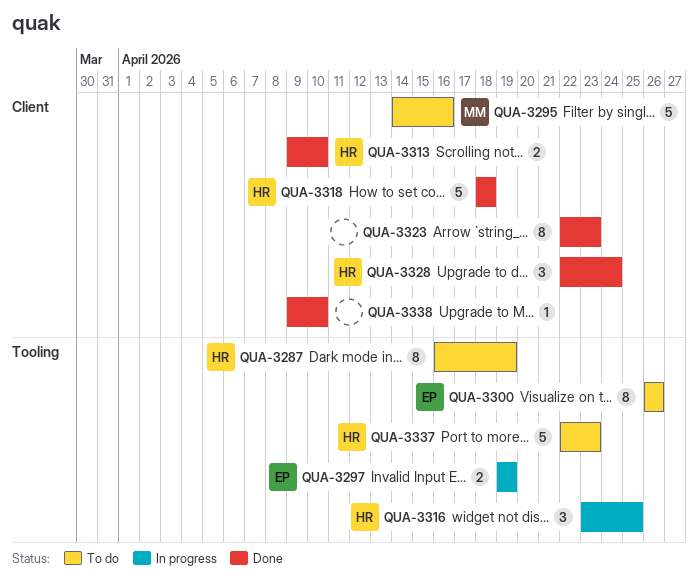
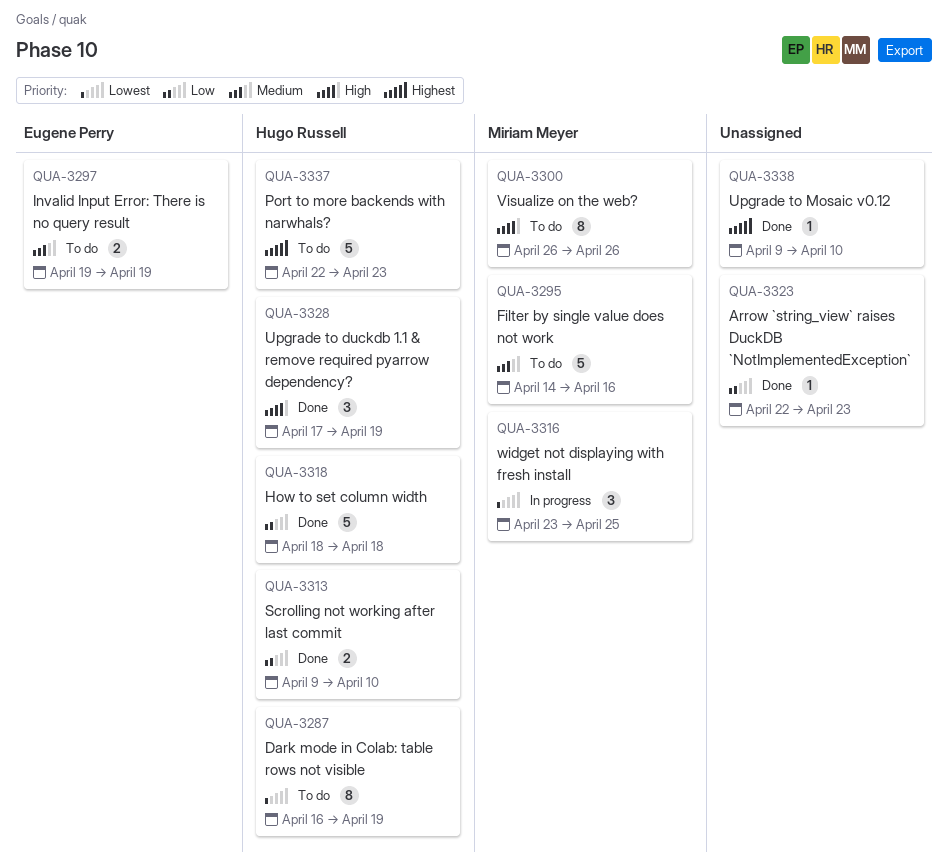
QUA-3297, status: In progress -> To do
QUA-3300, owner: Eugene Perry -> Miriam Meyer
QUA-3316, owner: Hugo Russell -> Miriam Meyer
QUA-3323, estimate: 8 -> 1
QUA-3328, start: Apr 22 -> Apr 17
QUA-3328, due: Apr 24 -> Apr 19

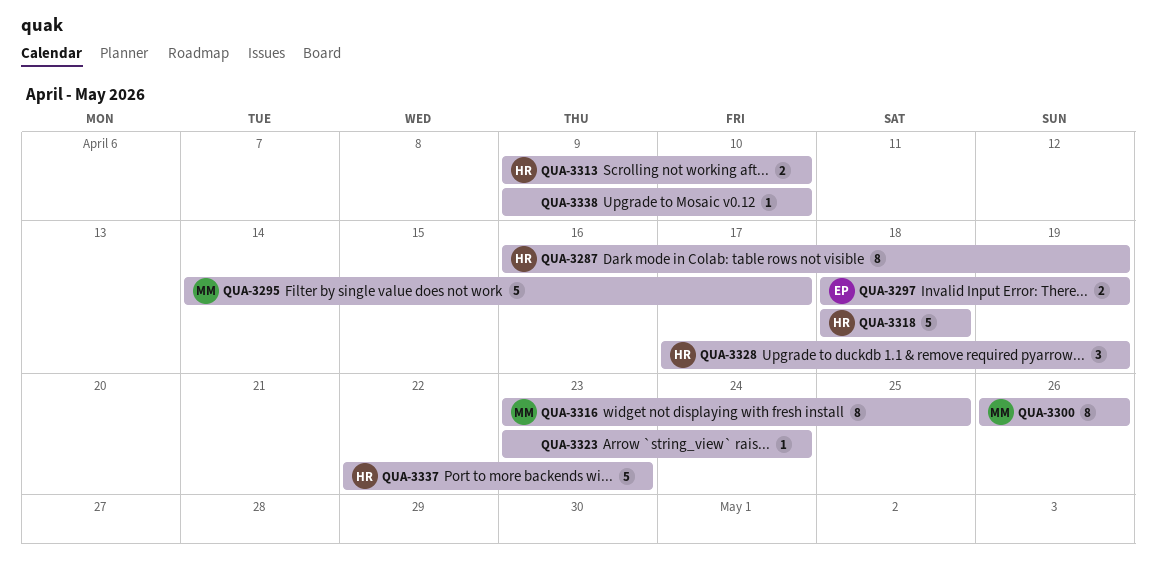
QUA-3295, due: Apr 16 -> Apr 17
QUA-3297, start: Apr 19 -> Apr 18
QUA-3316, estimate: 3 -> 8
QUA-3323, start: Apr 22 -> Apr 23
QUA-3323, due: Apr 23 -> Apr 24

